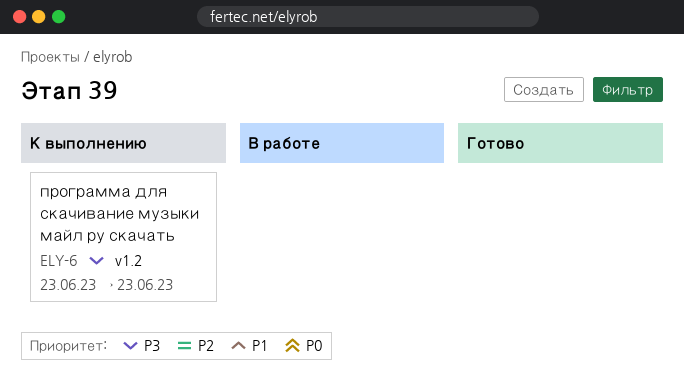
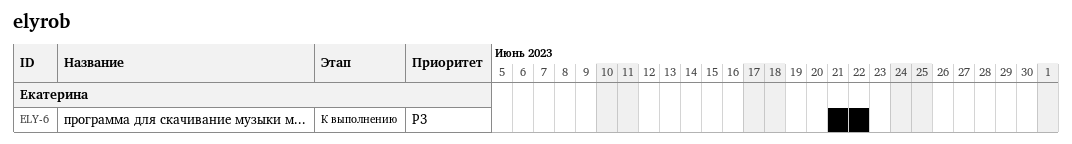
ELY-6, start: Jun 23 -> Jun 21
ELY-6, due: Jun 23 -> Jun 22

